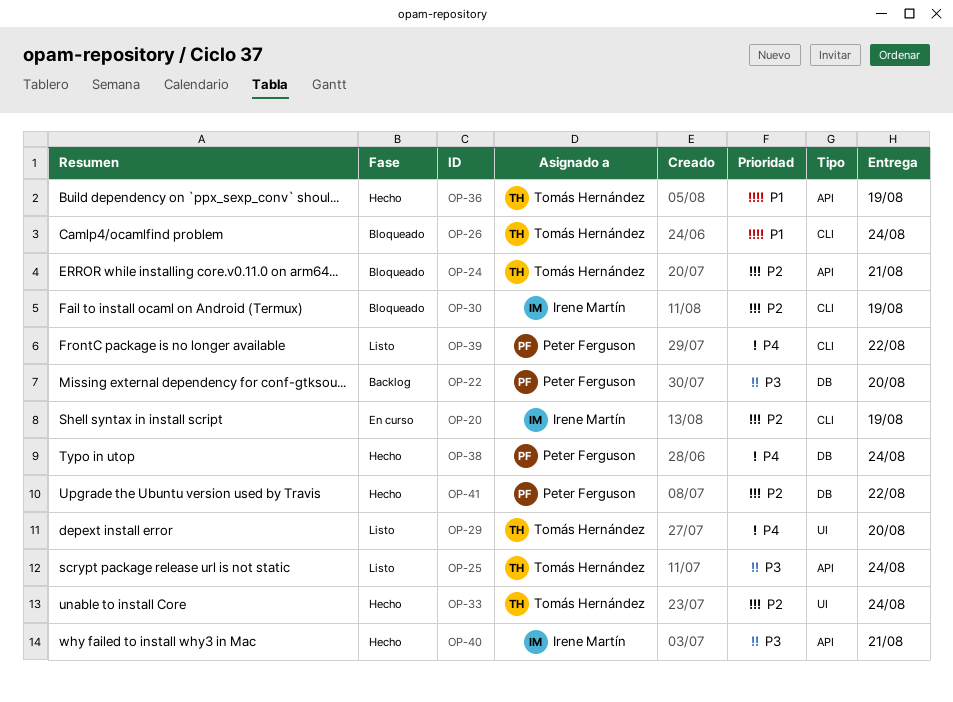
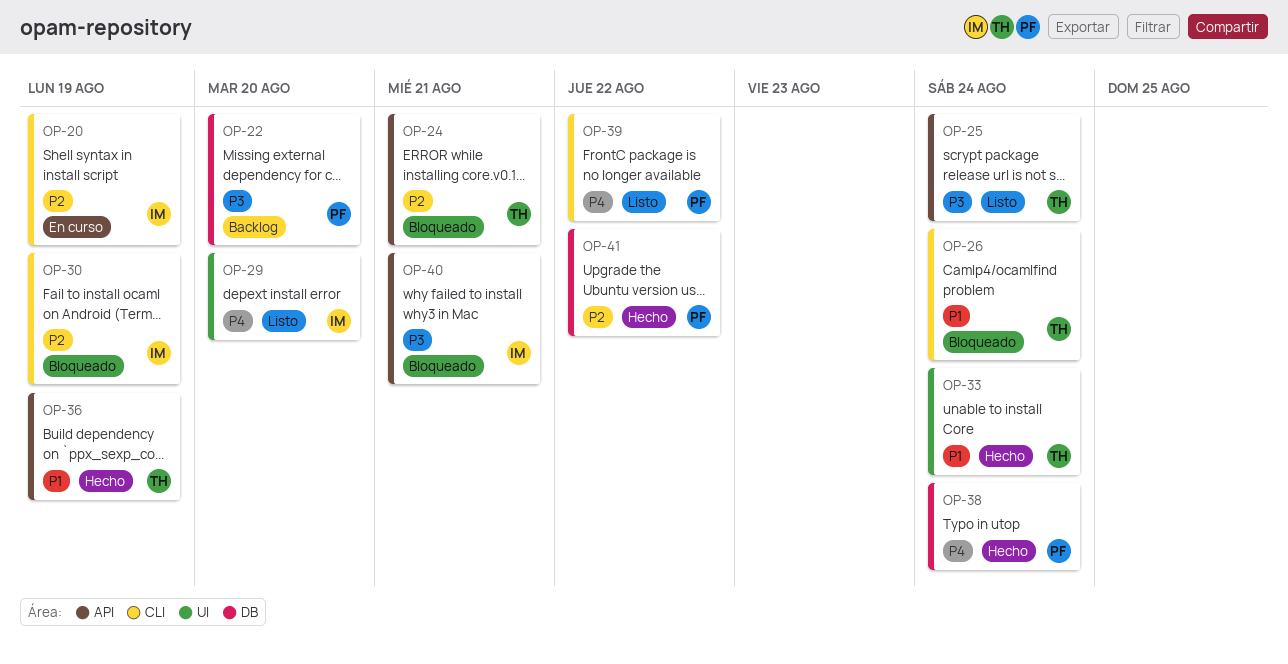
OP-29, owner: Tomás Hernández -> Irene Martín
OP-33, priority: P2 -> P1
OP-40, status: Hecho -> Bloqueado

